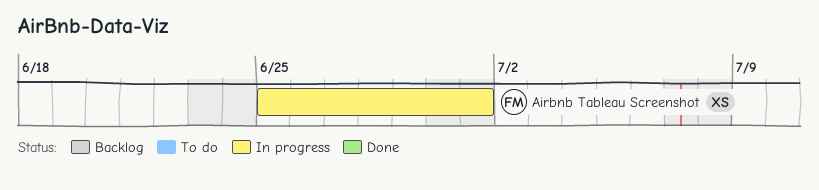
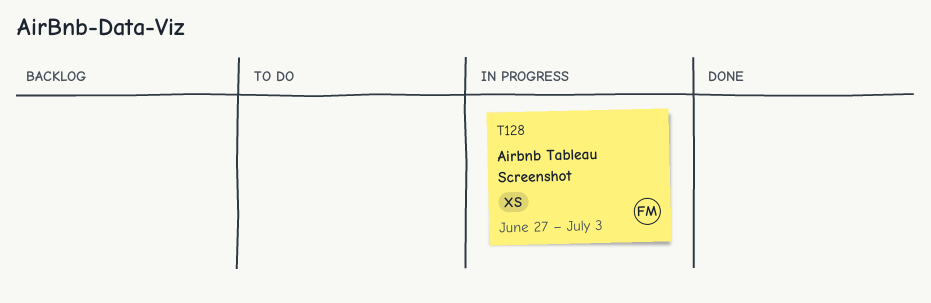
Airbnb Tableau Screenshot, start: Jun 25 -> Jun 27
Airbnb Tableau Screenshot, due: Jul 1 -> Jul 3

